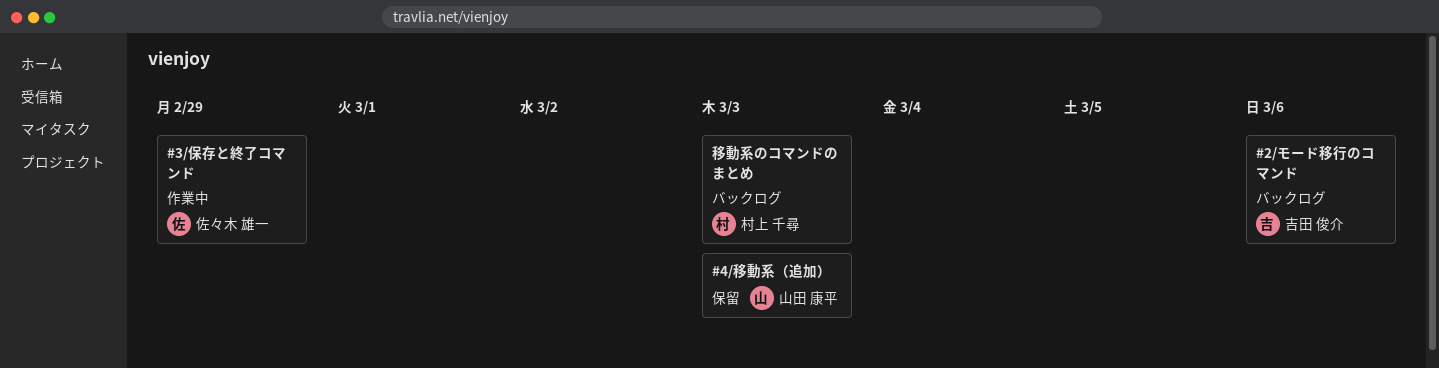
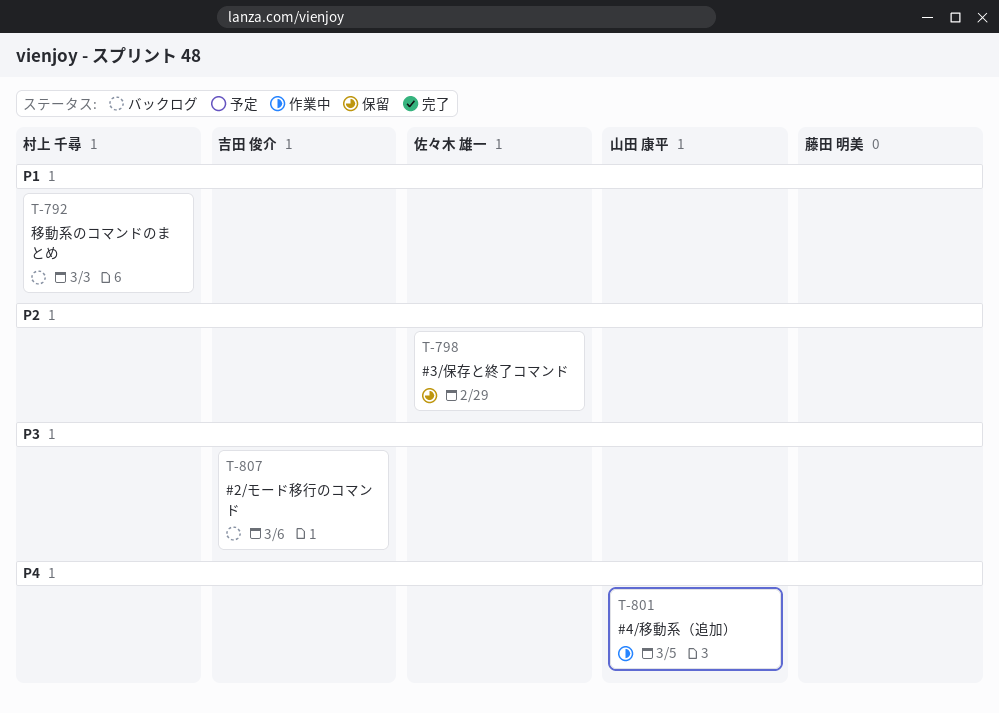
#3/保存と終了コマンド, status: 作業中 -> 保留
#4/移動系（追加）, status: 保留 -> 作業中
#4/移動系（追加）, due: Mar 3 -> Mar 5

